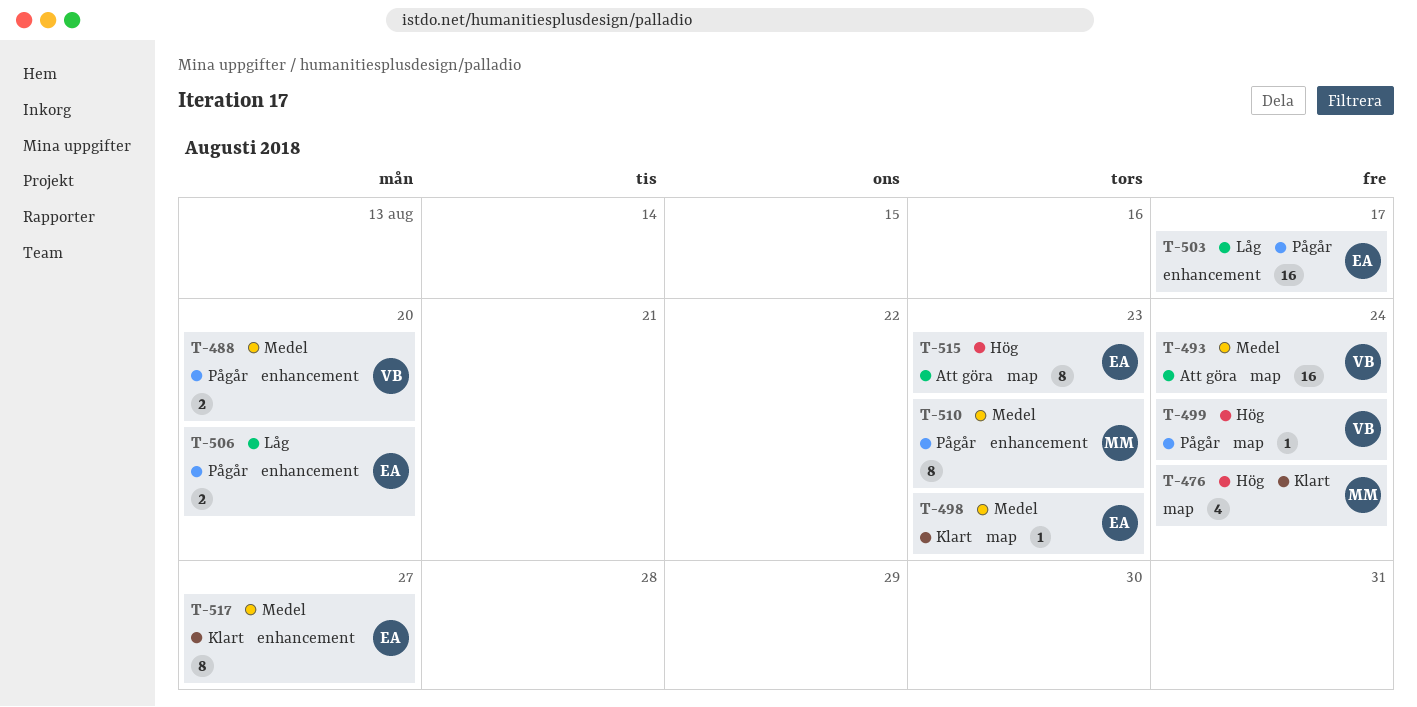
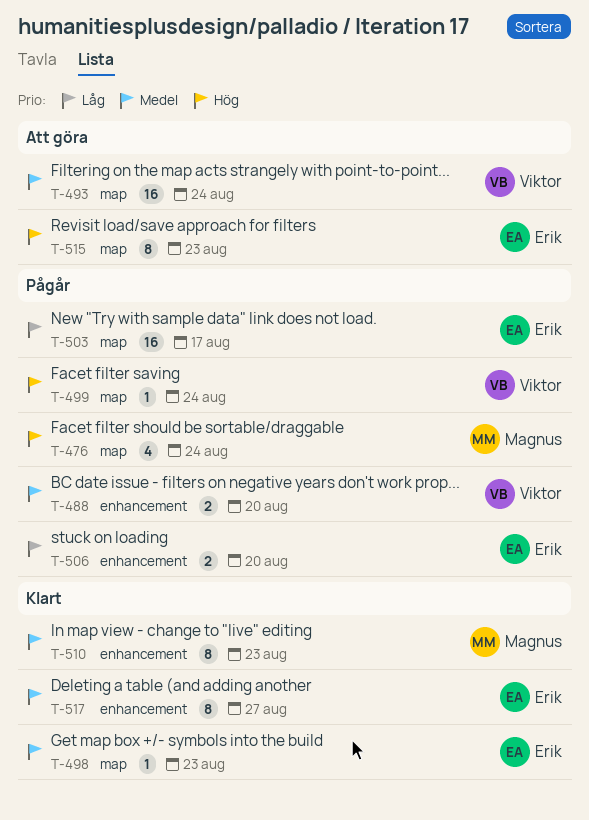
T-476, status: Klart -> Pågår
T-503, label: enhancement -> map
T-510, status: Pågår -> Klart

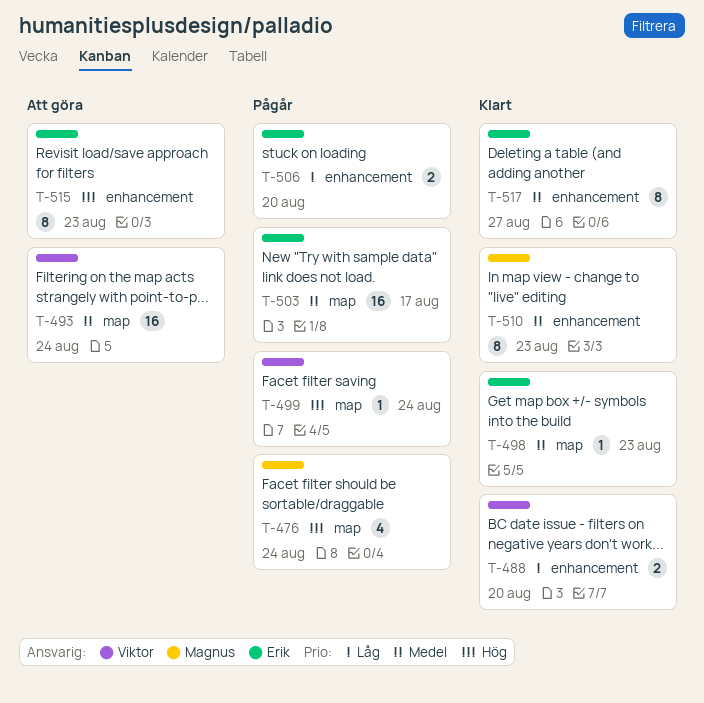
T-488, status: Pågår -> Klart
T-488, priority: Medel -> Låg
T-503, priority: Låg -> Medel
T-515, label: map -> enhancement

